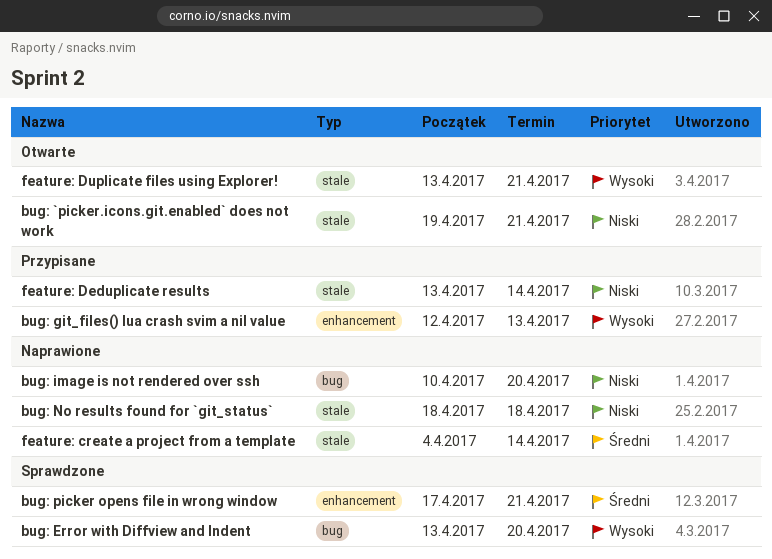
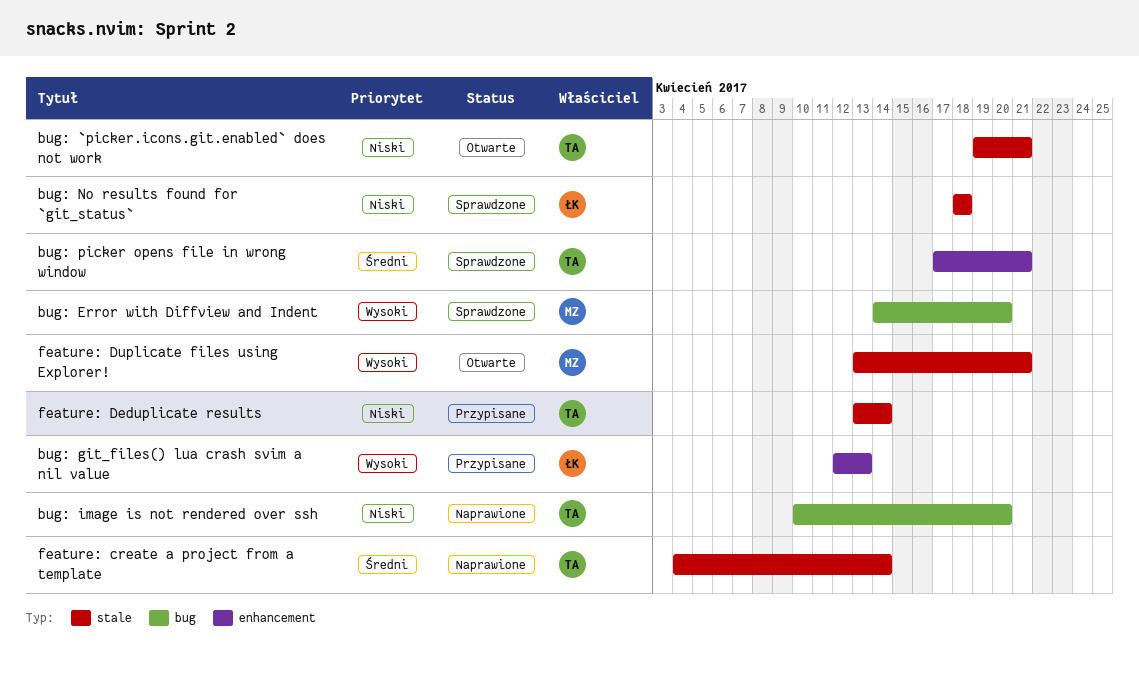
bug: Error with Diffview and Indent, start: Apr 13 -> Apr 14
bug: No results found for `git_status`, status: Naprawione -> Sprawdzone

